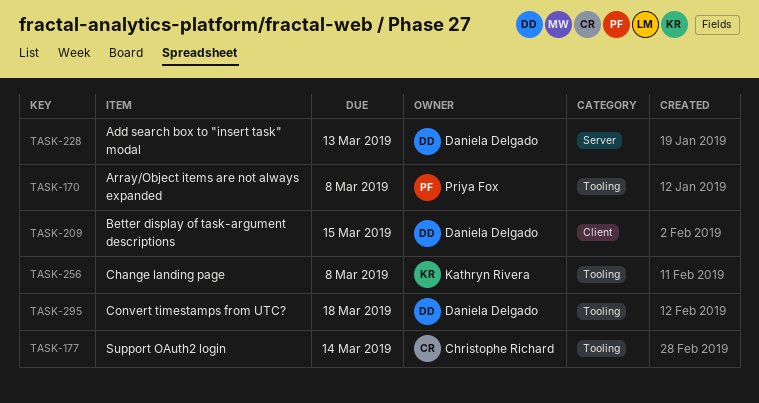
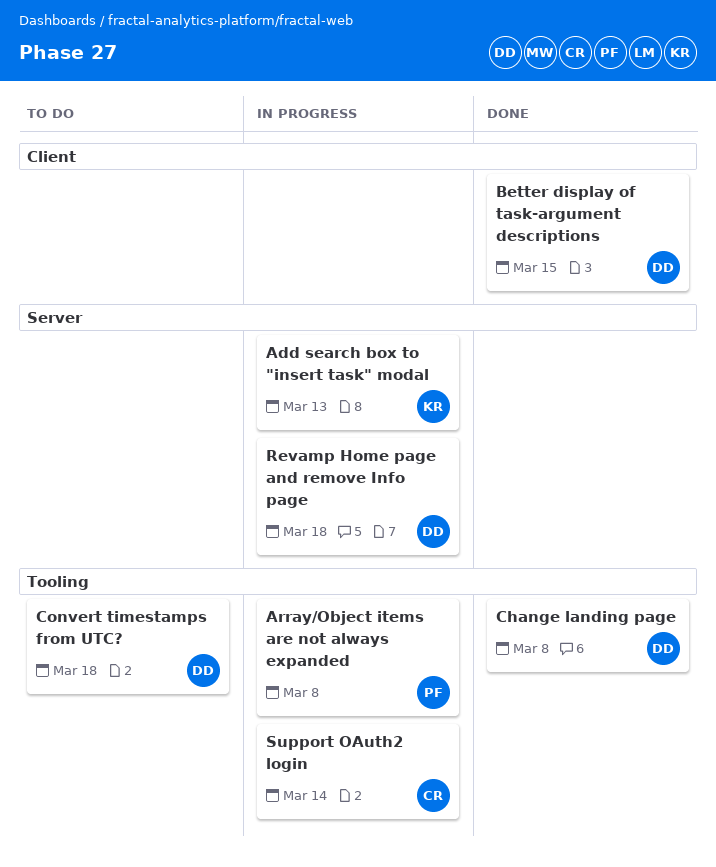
Add search box to "insert task" modal, owner: Daniela Delgado -> Kathryn Rivera
Change landing page, owner: Kathryn Rivera -> Daniela Delgado
Revamp Home page and remove Info page: none -> present

